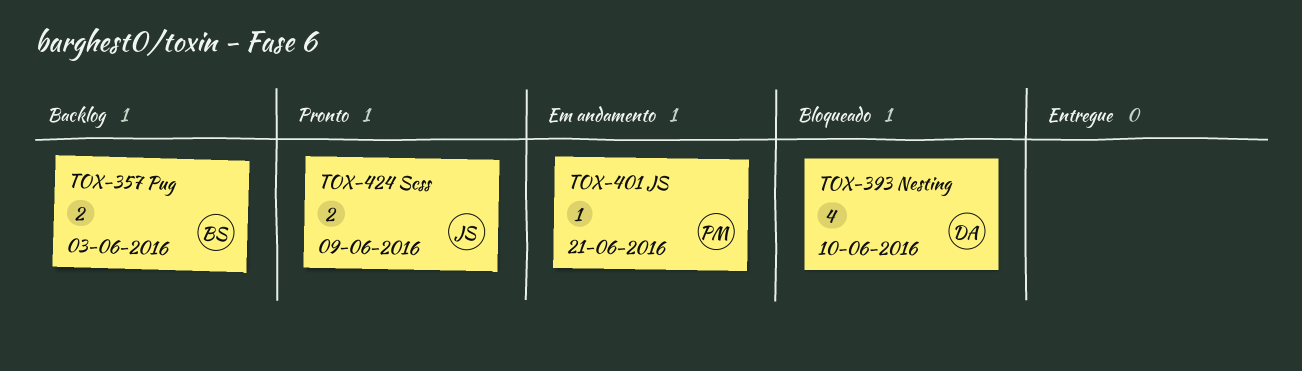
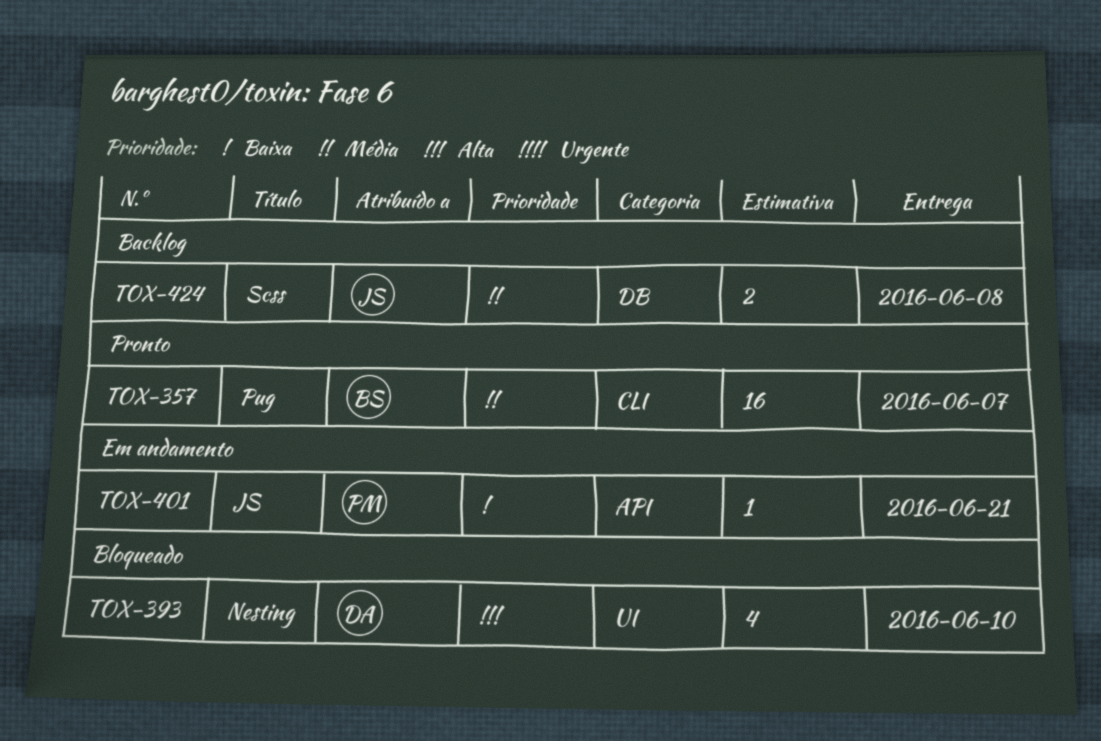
TOX-357, status: Backlog -> Pronto
TOX-357, estimate: 2 -> 16
TOX-357, due: Jun 3 -> Jun 7
TOX-424, status: Pronto -> Backlog
TOX-424, due: Jun 9 -> Jun 8

